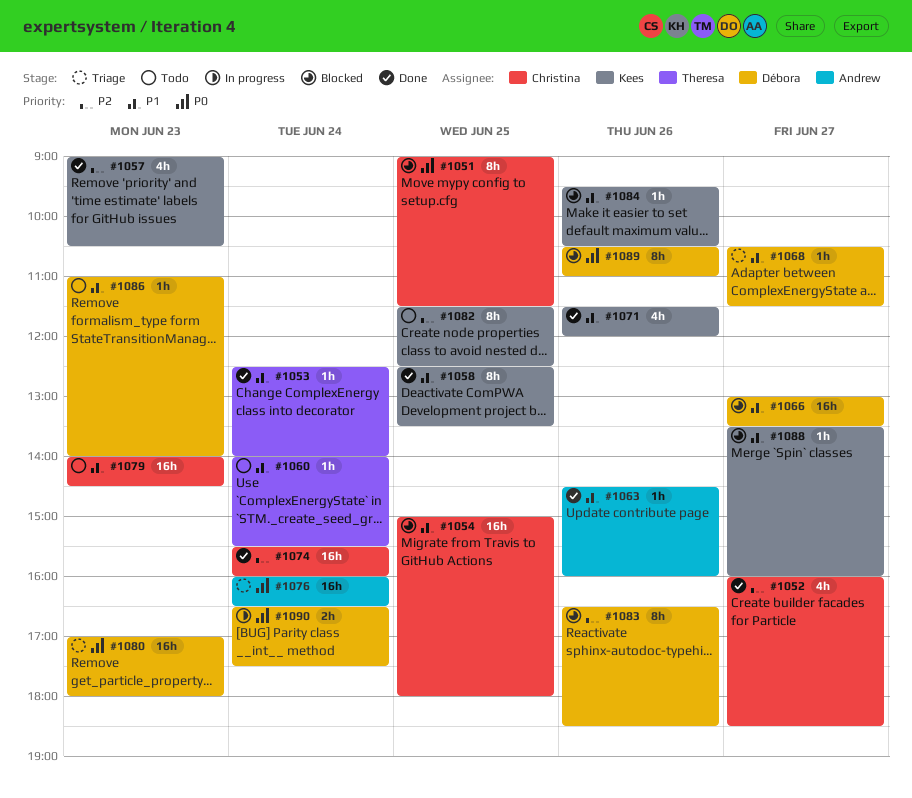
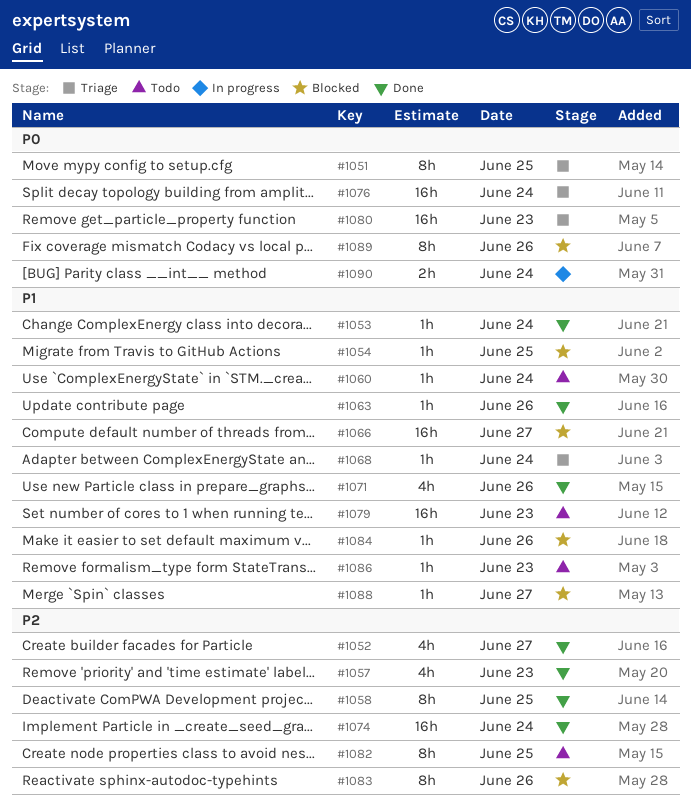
#1051, status: Blocked -> Triage
#1054, estimate: 16h -> 1h
#1058, priority: P1 -> P2
#1068, day: Jun 27 -> Jun 24

